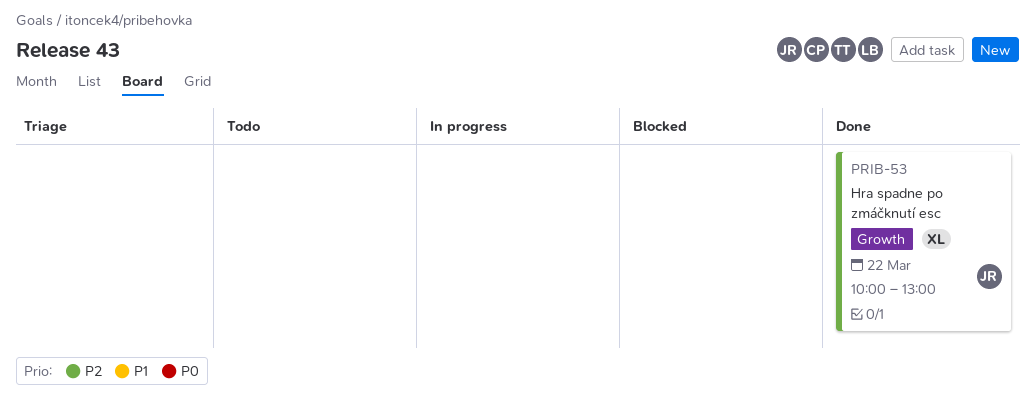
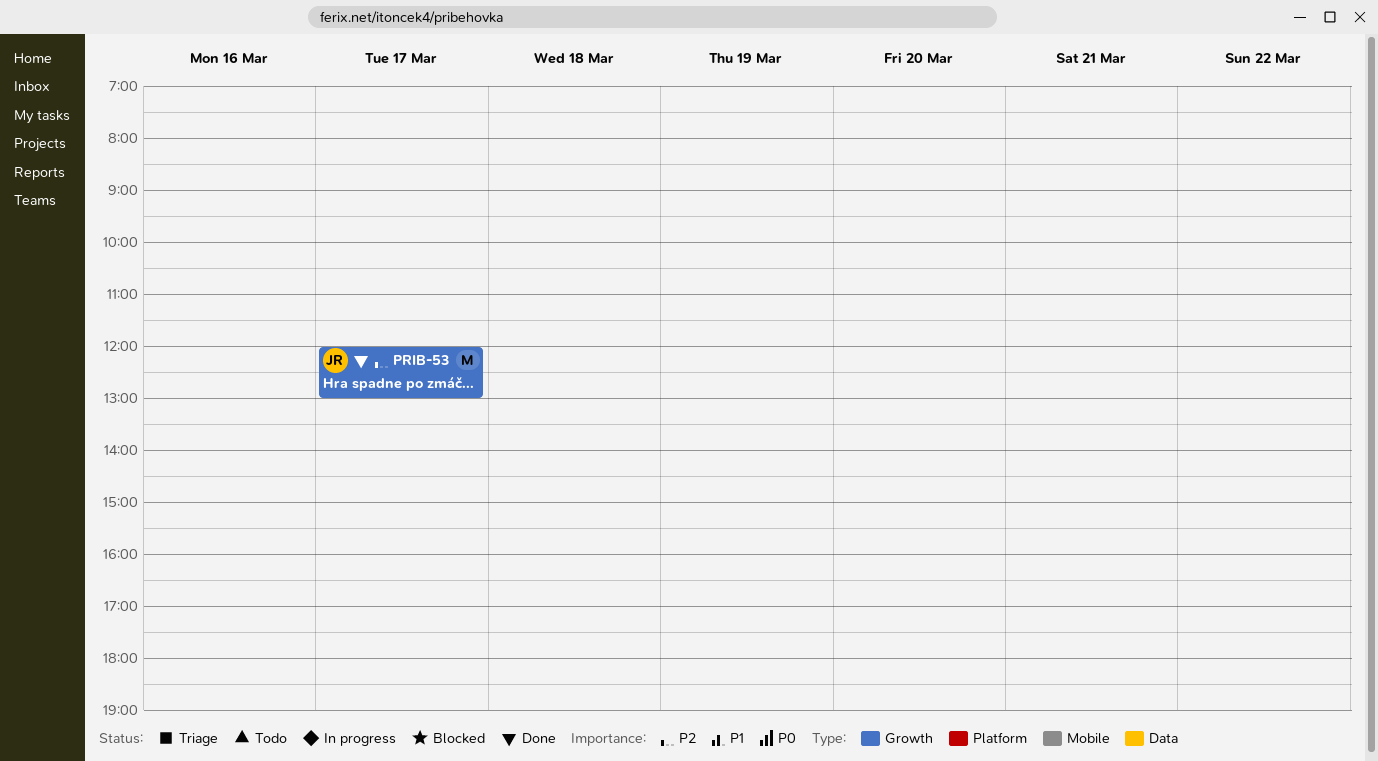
PRIB-53, estimate: XL -> M
PRIB-53, day: Mar 22 -> Mar 17
PRIB-53, begins: 10:00 -> 12:00

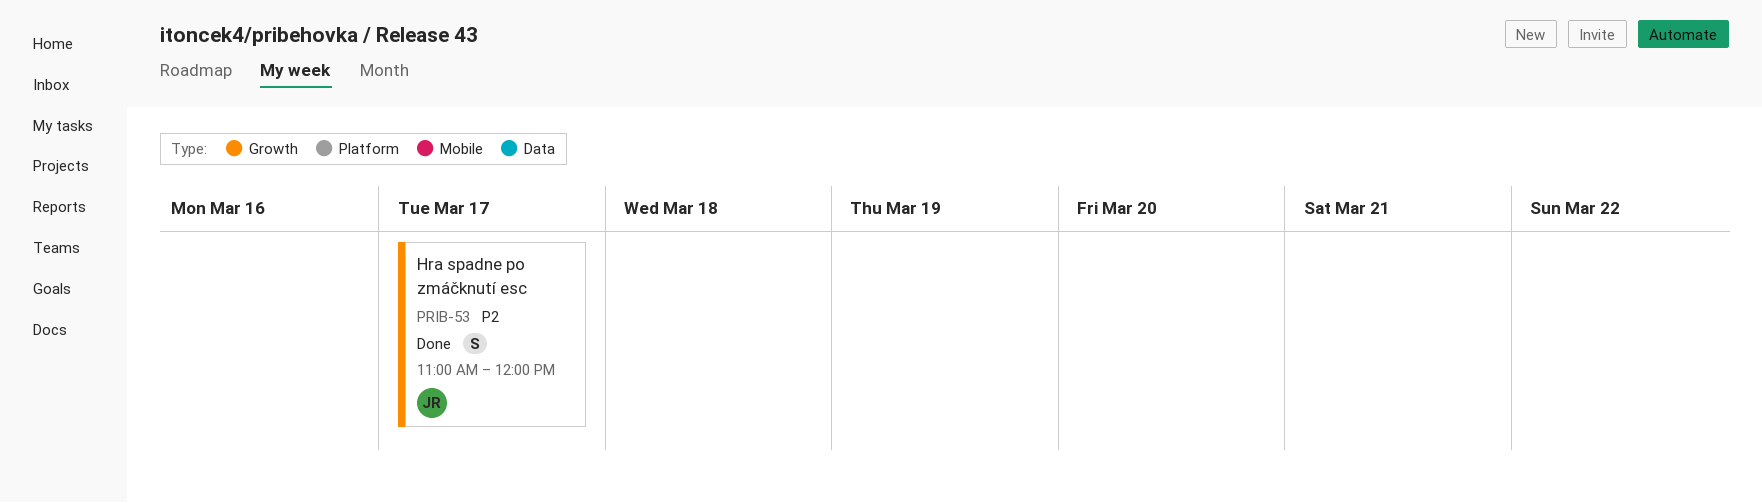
PRIB-53, estimate: M -> S
PRIB-53, begins: 12:00 -> 11:00
PRIB-53, ends: 13:00 -> 12:00

